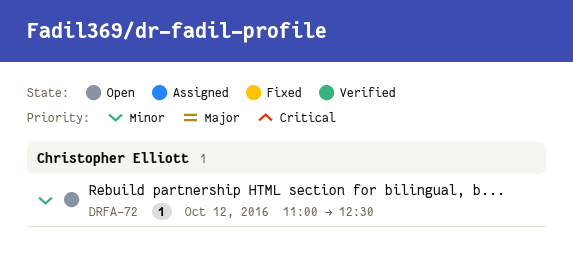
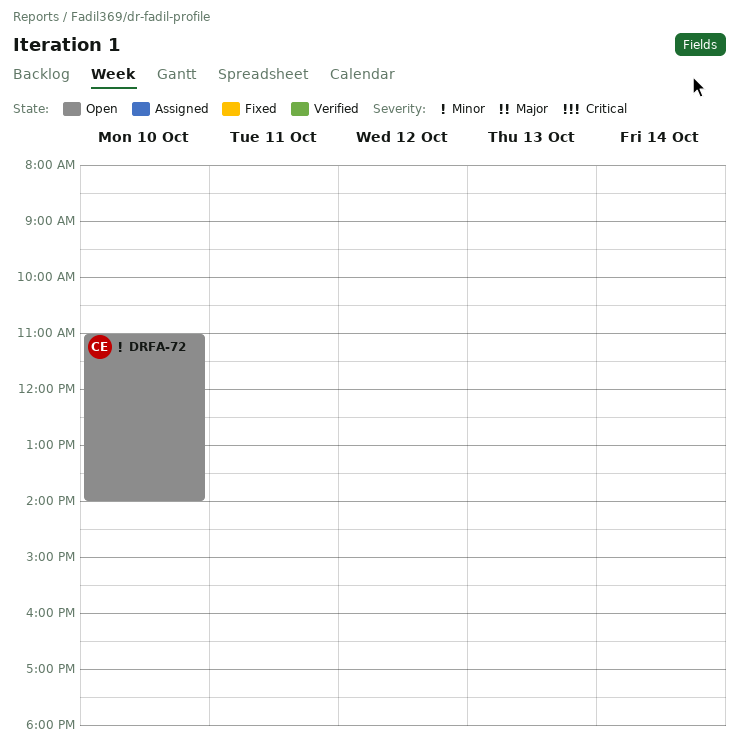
DRFA-72, day: Oct 12 -> Oct 10
DRFA-72, ends: 12:30 -> 14:00

